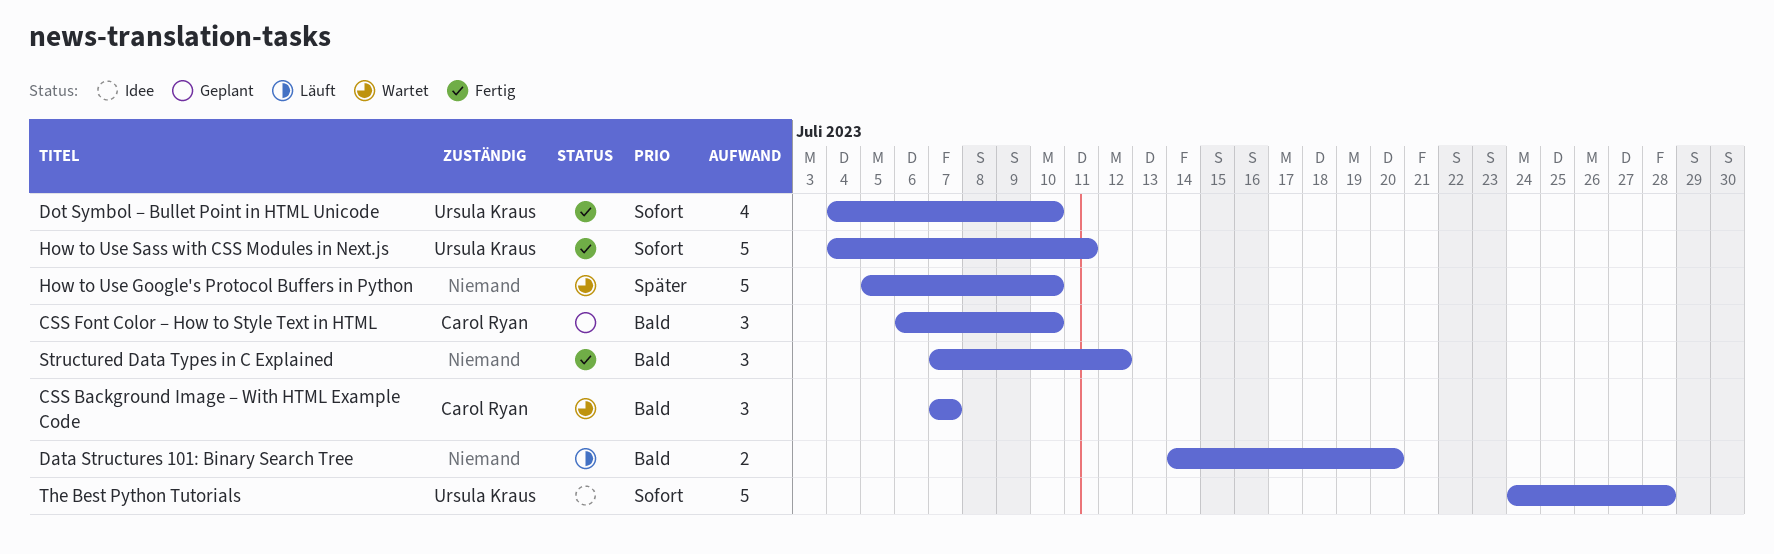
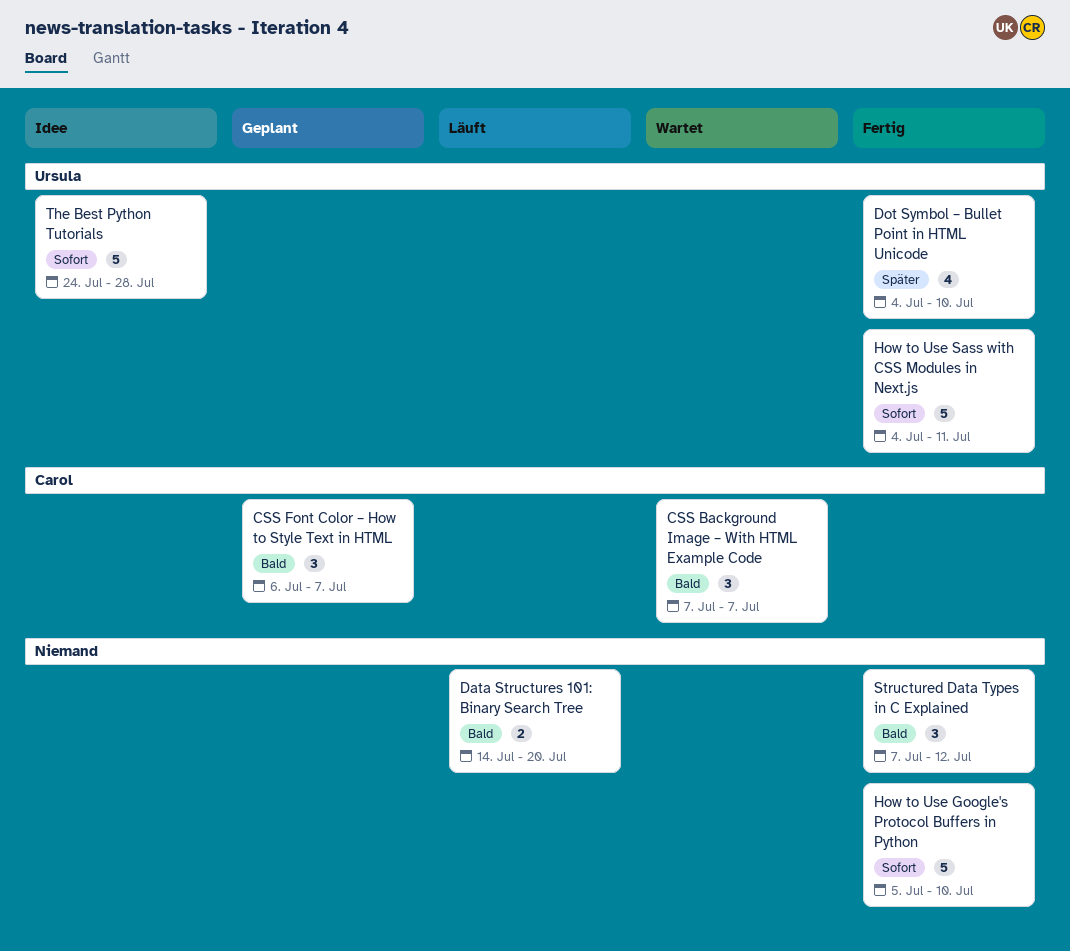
CSS Font Color – How to Style Text in HTML, due: Jul 10 -> Jul 7
Dot Symbol – Bullet Point in HTML Unicode, priority: Sofort -> Später
How to Use Google's Protocol Buffers in Python, status: Wartet -> Fertig
How to Use Google's Protocol Buffers in Python, priority: Später -> Sofort

